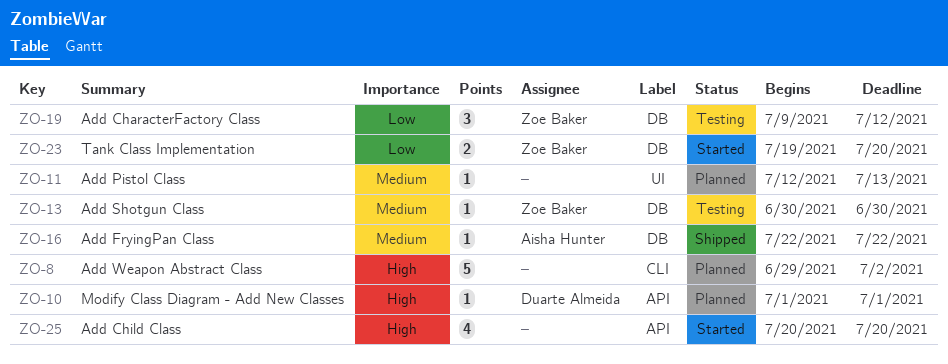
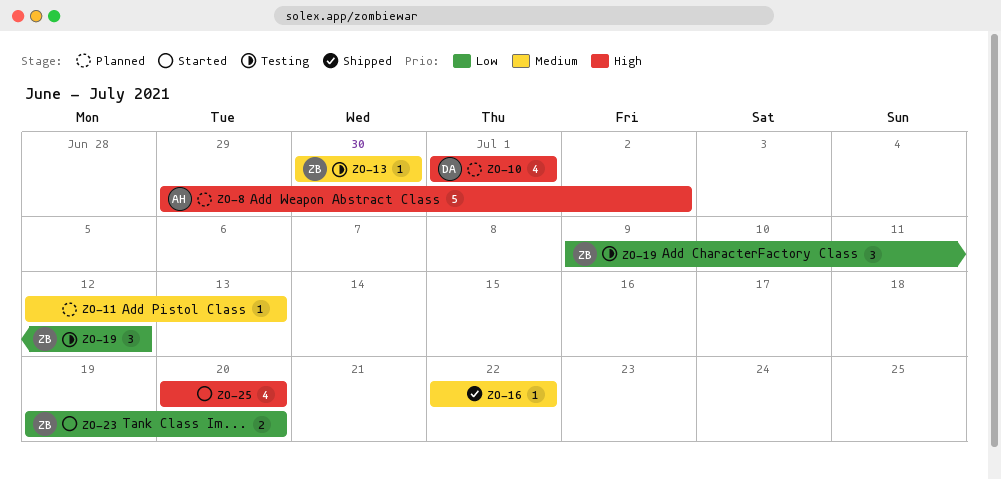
ZO-8, owner: none -> Aisha Hunter
ZO-10, estimate: 1 -> 4
ZO-16, owner: Aisha Hunter -> none

